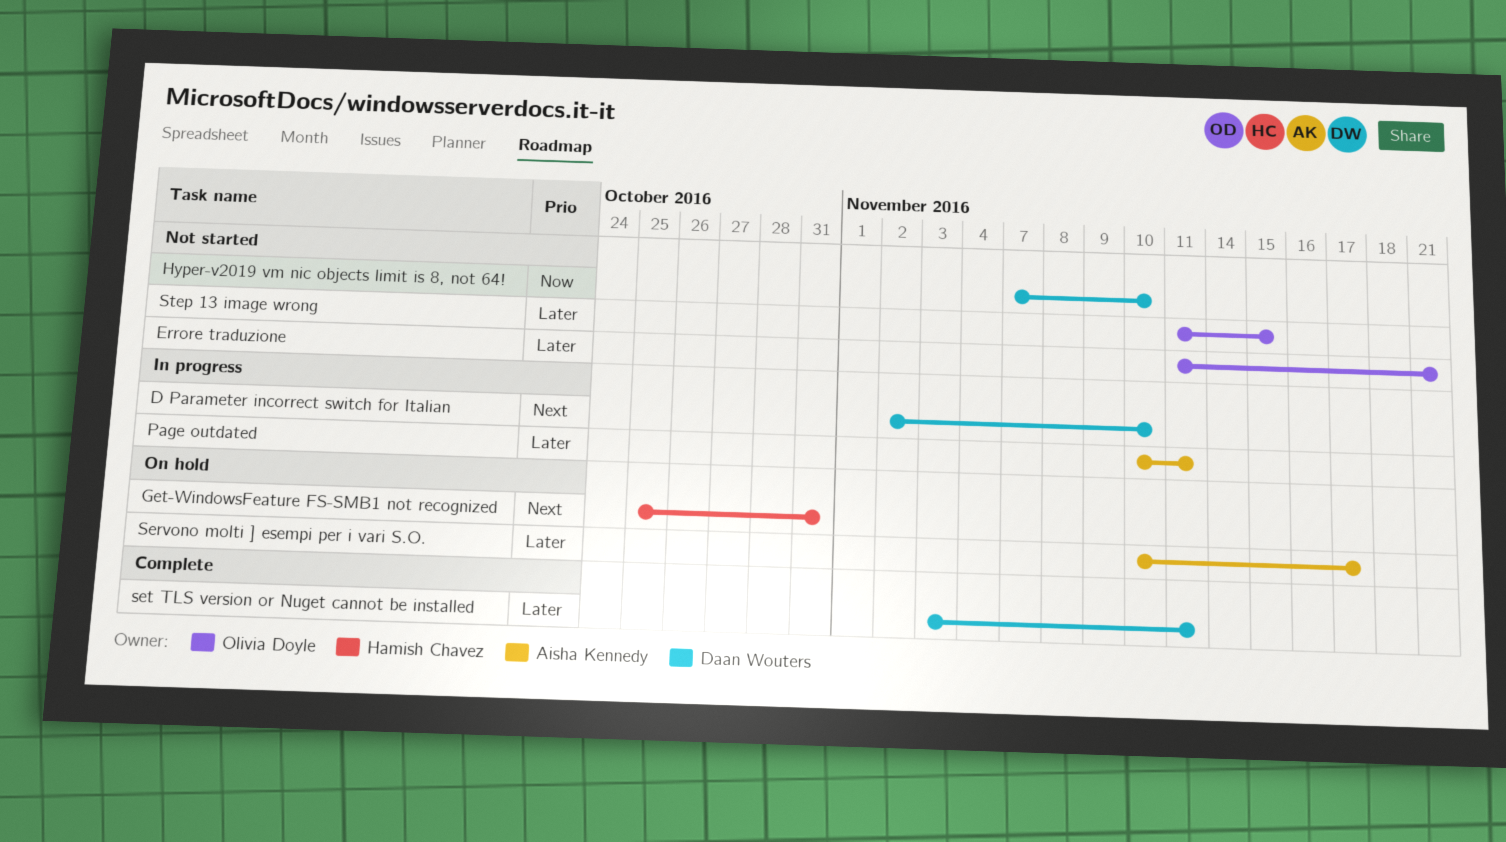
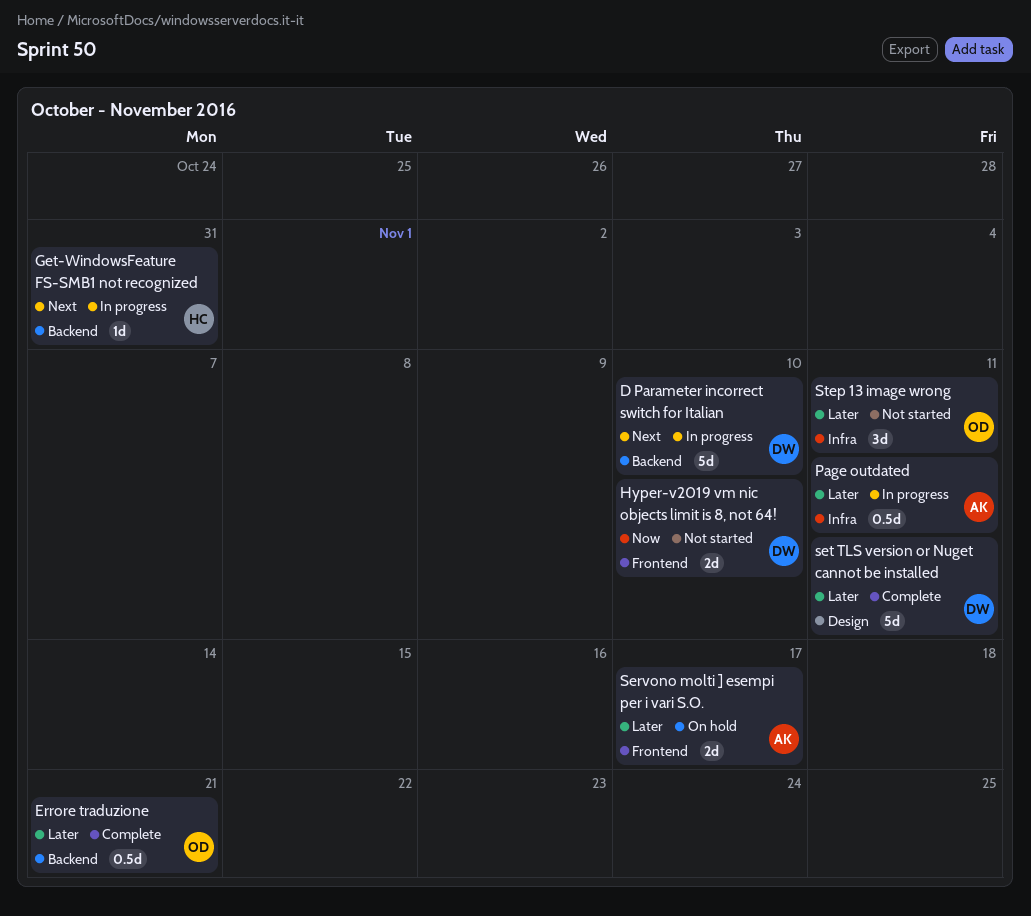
Errore traduzione, status: Not started -> Complete
Get-WindowsFeature FS-SMB1 not recognized, status: On hold -> In progress
Step 13 image wrong, due: Nov 15 -> Nov 11

